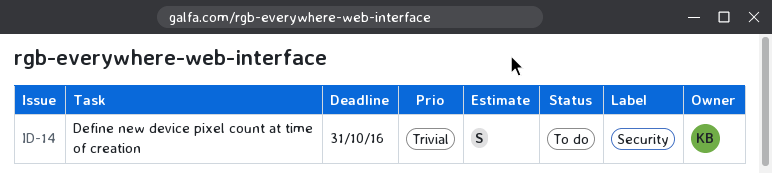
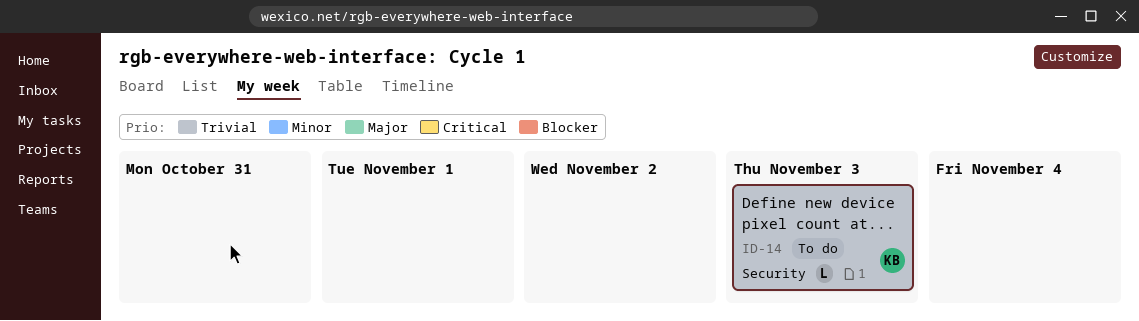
ID-14, estimate: S -> L
ID-14, due: Oct 31 -> Nov 3

